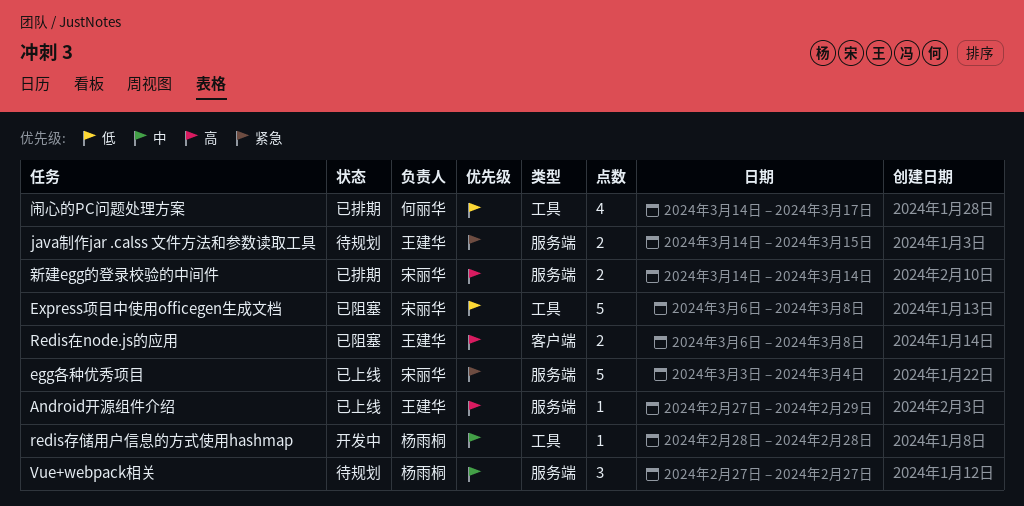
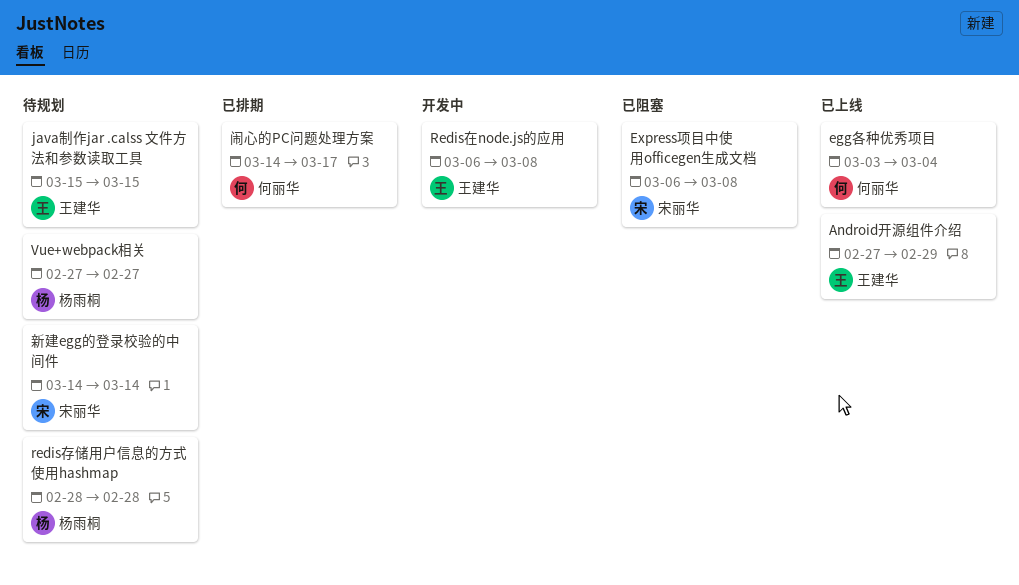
egg各种优秀项目, owner: 宋丽华 -> 何丽华
java制作jar .calss 文件方法和参数读取工具, start: Mar 14 -> Mar 15
Redis在node.js的应用, status: 已阻塞 -> 开发中
redis存储用户信息的方式使用hashmap, status: 开发中 -> 待规划
新建egg的登录校验的中间件, status: 已排期 -> 待规划

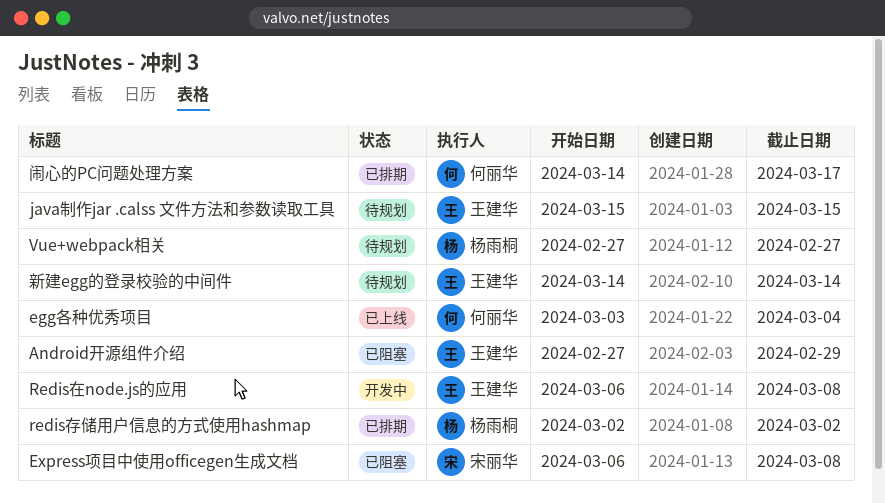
Android开源组件介绍, status: 已上线 -> 已阻塞
redis存储用户信息的方式使用hashmap, status: 待规划 -> 已排期
redis存储用户信息的方式使用hashmap, start: Feb 28 -> Mar 2
redis存储用户信息的方式使用hashmap, due: Feb 28 -> Mar 2
新建egg的登录校验的中间件, owner: 宋丽华 -> 王建华

